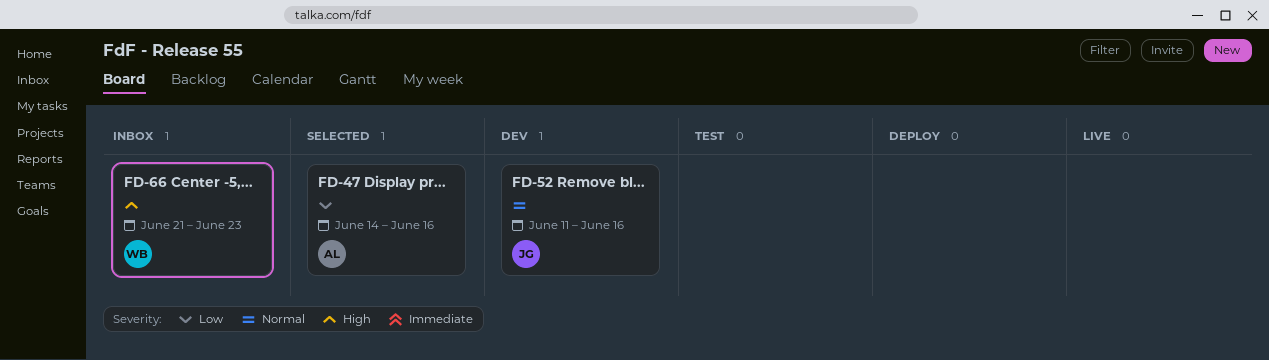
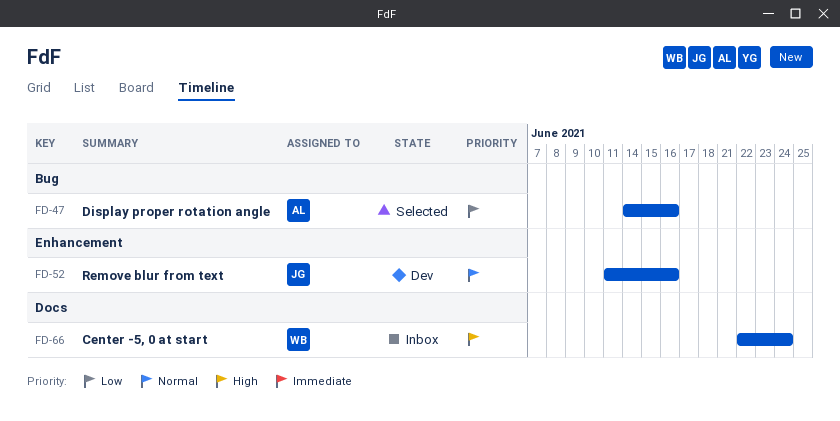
FD-66, start: Jun 21 -> Jun 22
FD-66, due: Jun 23 -> Jun 24

